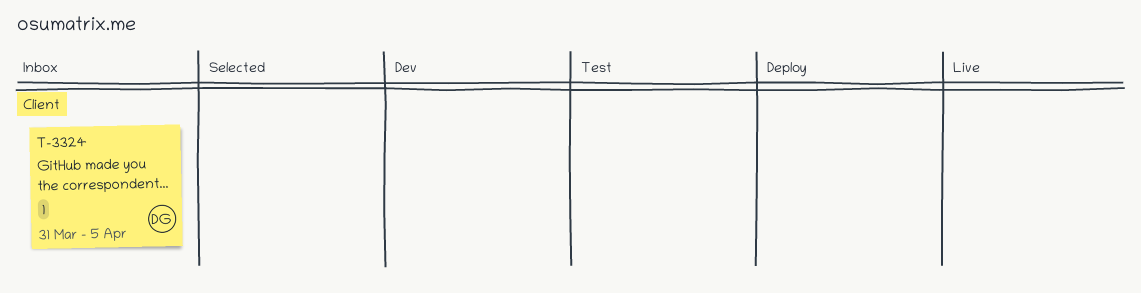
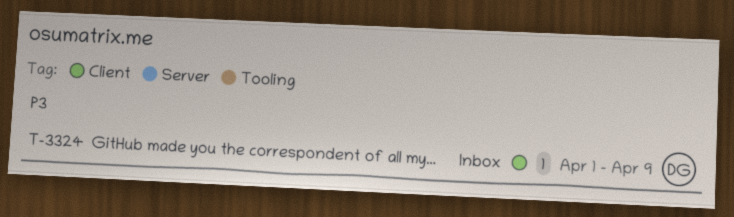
T-3324, start: Mar 31 -> Apr 1
T-3324, due: Apr 5 -> Apr 9

